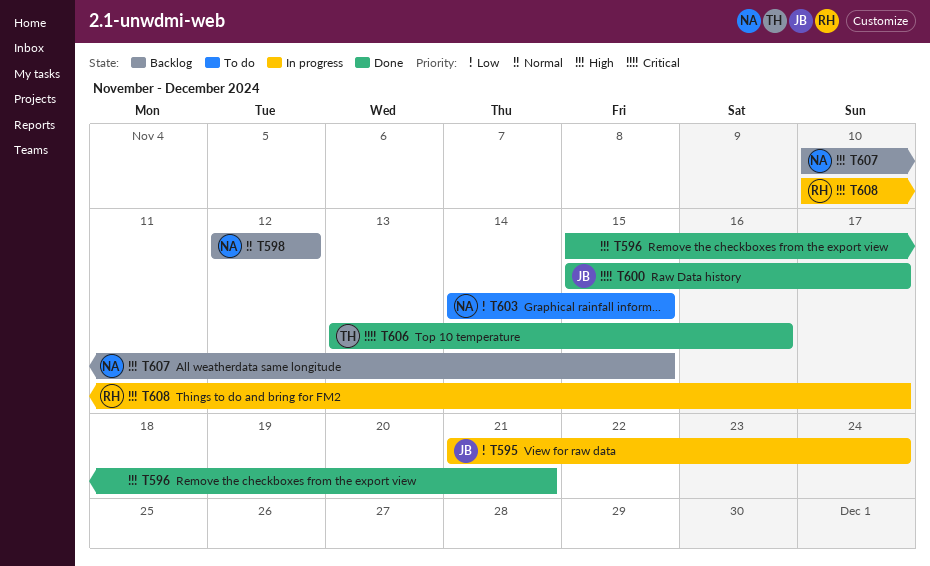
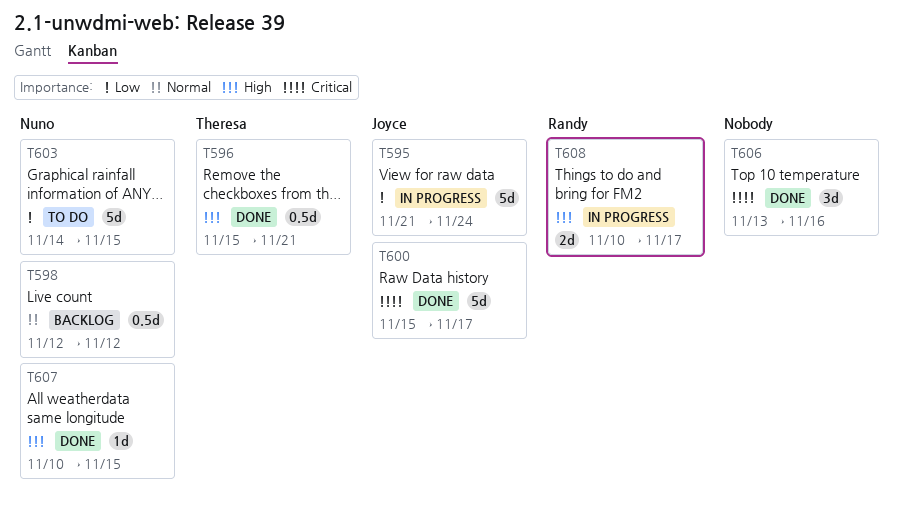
T596, owner: none -> Theresa
T606, owner: Theresa -> none
T607, status: Backlog -> Done

